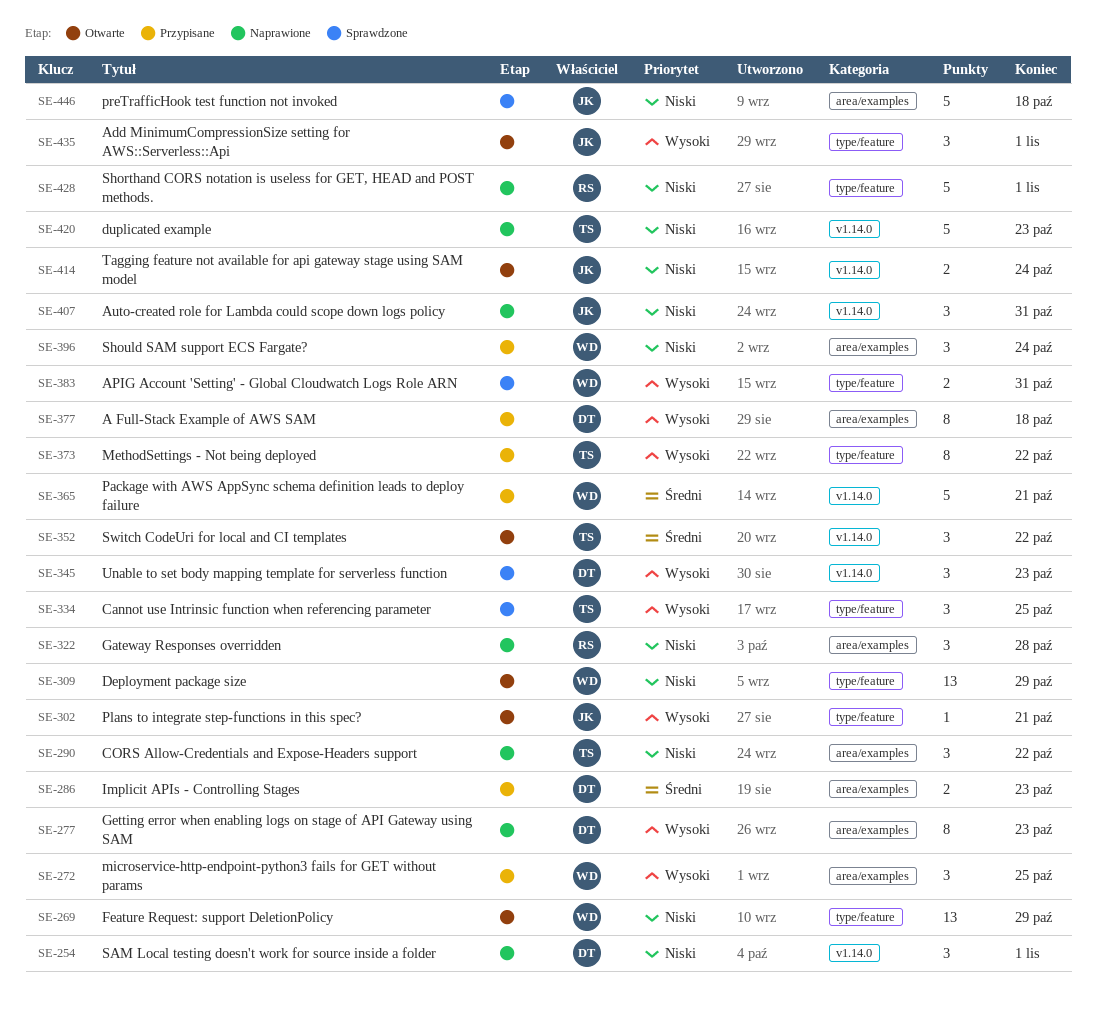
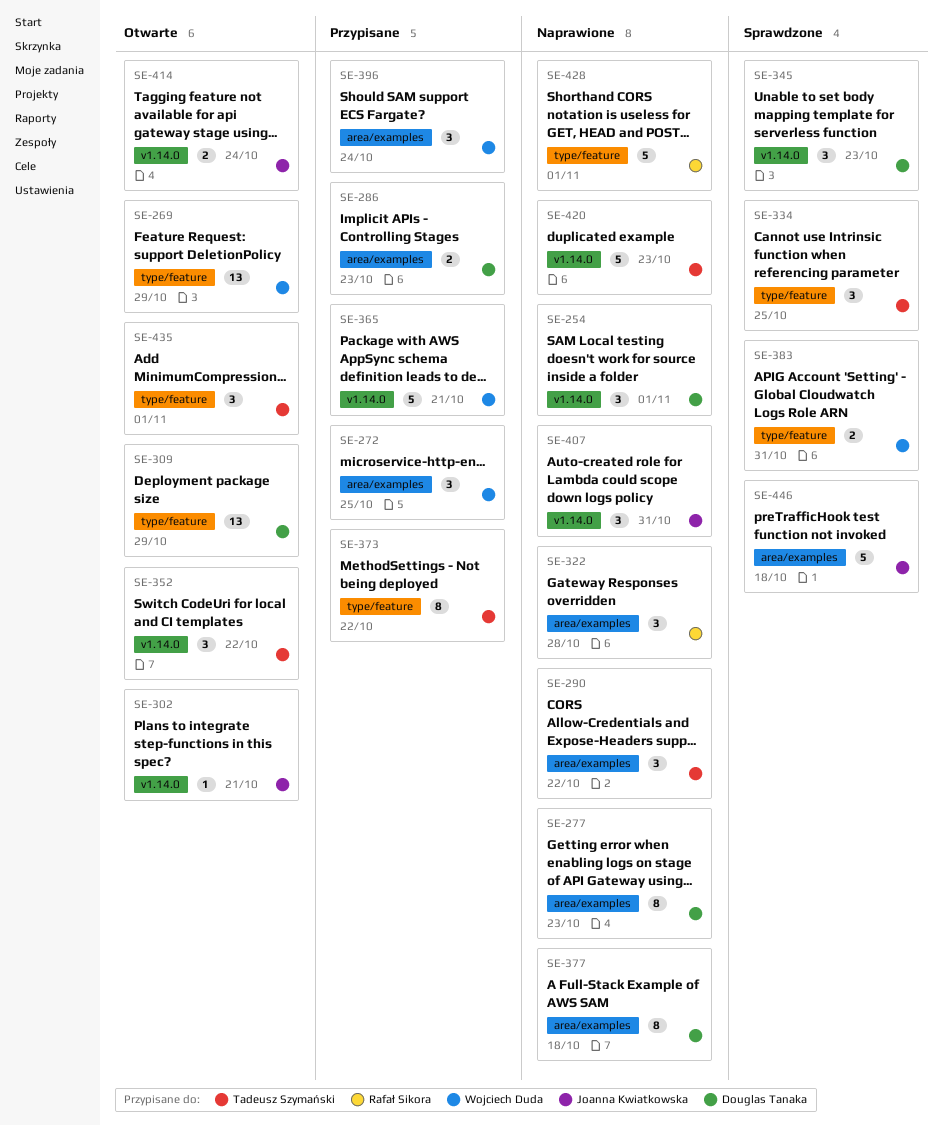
SE-302, label: type/feature -> v1.14.0
SE-309, owner: Wojciech Duda -> Douglas Tanaka
SE-377, status: Przypisane -> Naprawione
SE-435, owner: Joanna Kwiatkowska -> Tadeusz Szymański

